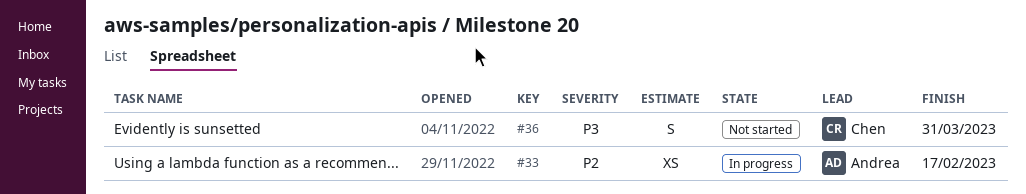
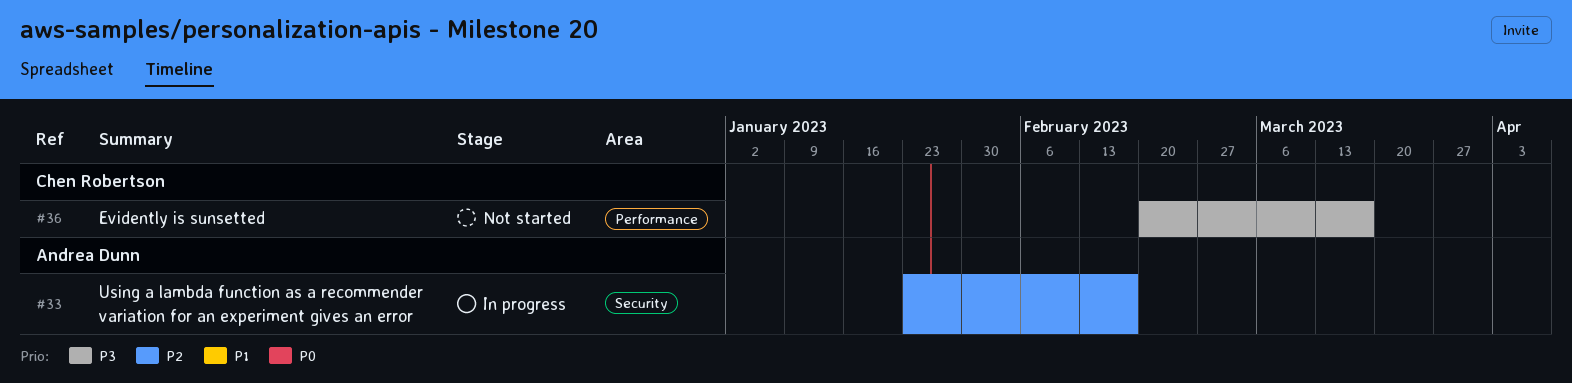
#36, due: Mar 31 -> Mar 17

